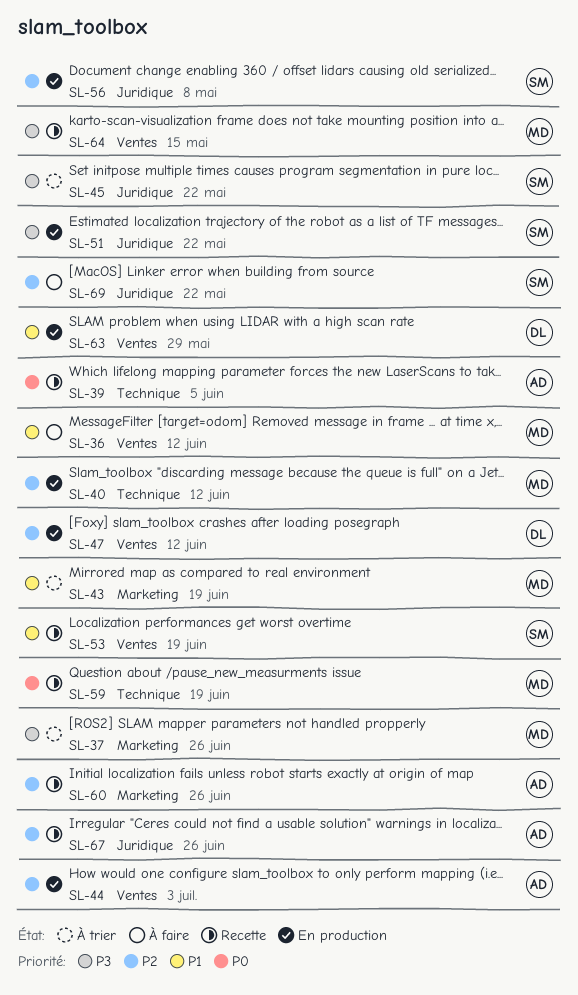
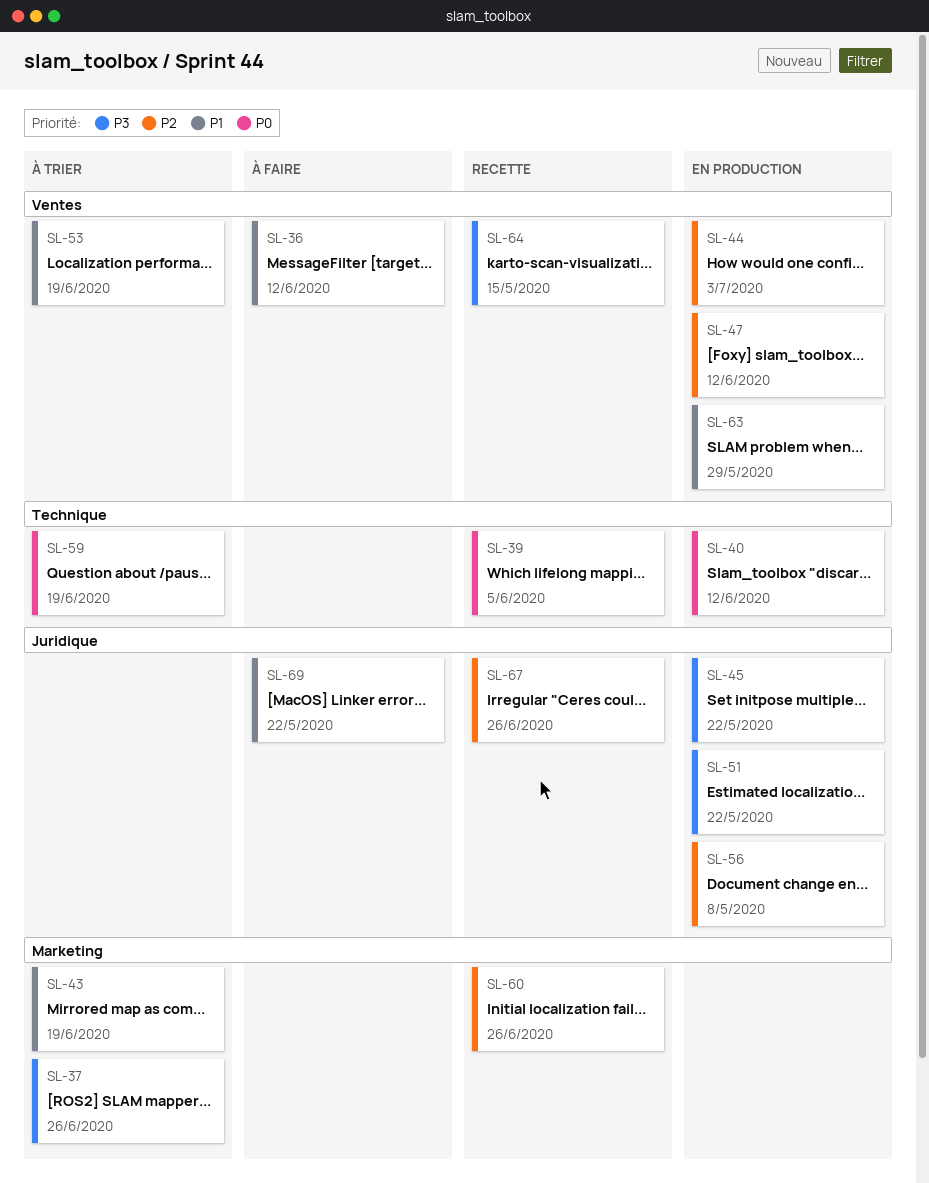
SL-40, priority: P2 -> P0
SL-45, status: À trier -> En production
SL-53, status: Recette -> À trier
SL-59, status: Recette -> À trier
SL-69, priority: P2 -> P1

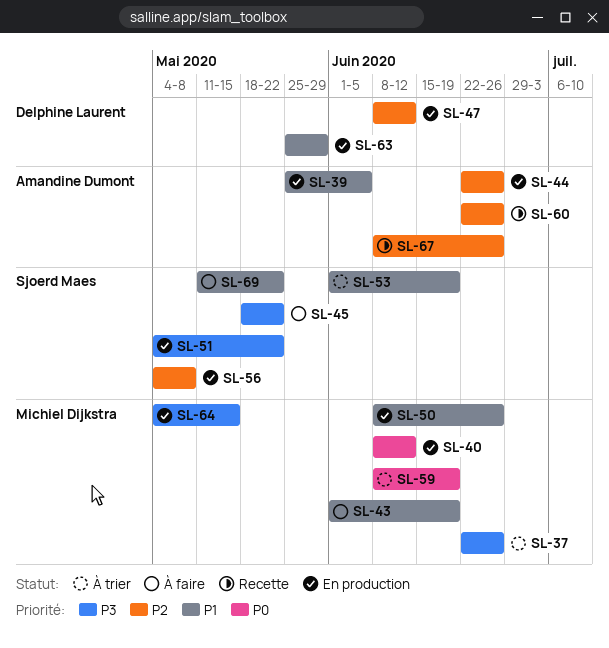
SL-36: present -> none
SL-39, status: Recette -> En production
SL-39, priority: P0 -> P1
SL-43, status: À trier -> À faire
SL-44, due: Jul 3 -> Jun 26
SL-45, status: En production -> À faire
SL-50: none -> present
SL-64, status: Recette -> En production

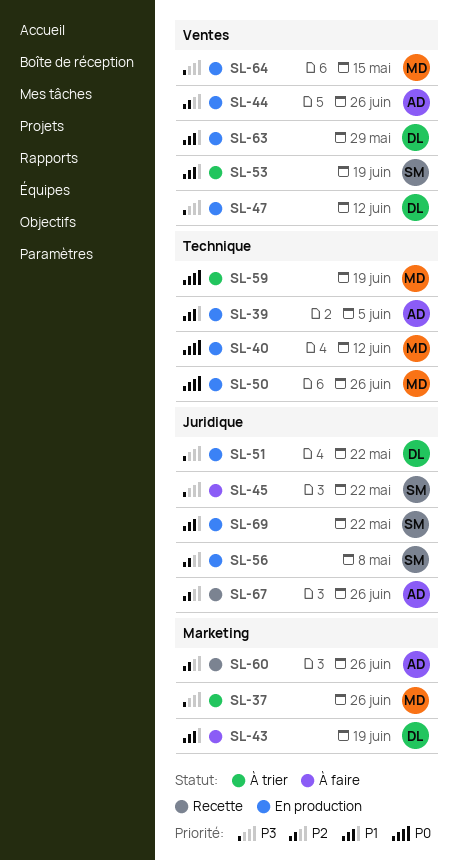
SL-43, owner: Michiel Dijkstra -> Delphine Laurent
SL-47, priority: P2 -> P3
SL-50, priority: P1 -> P0
SL-51, owner: Sjoerd Maes -> Delphine Laurent
SL-69, status: À faire -> En production

